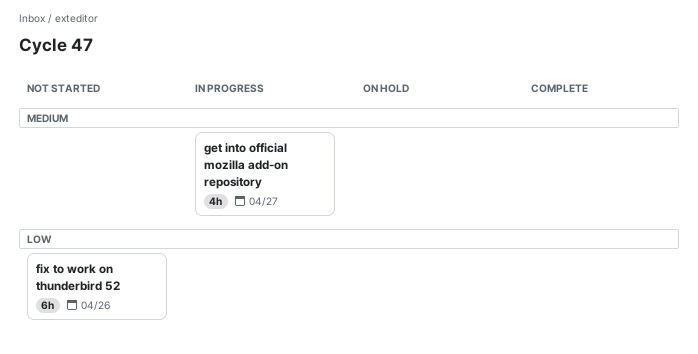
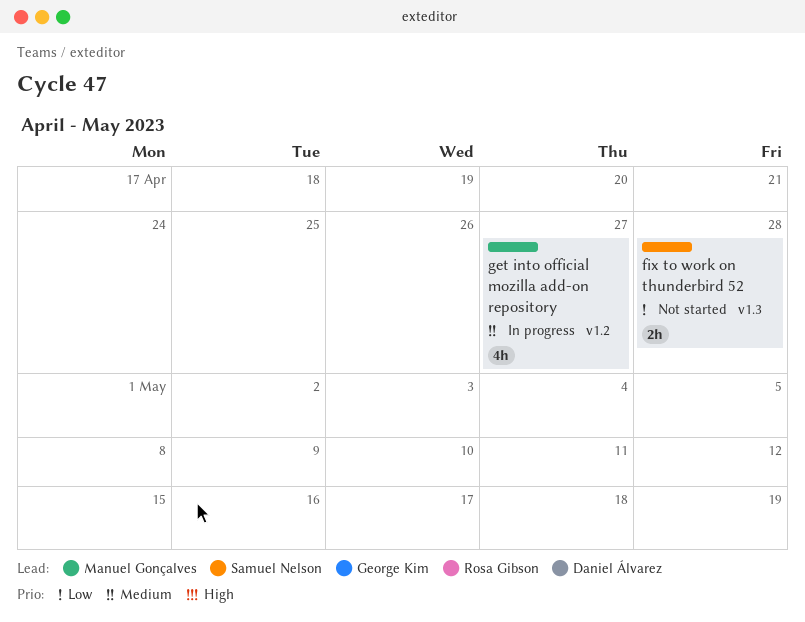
fix to work on thunderbird 52, estimate: 6h -> 2h
fix to work on thunderbird 52, due: Apr 26 -> Apr 28

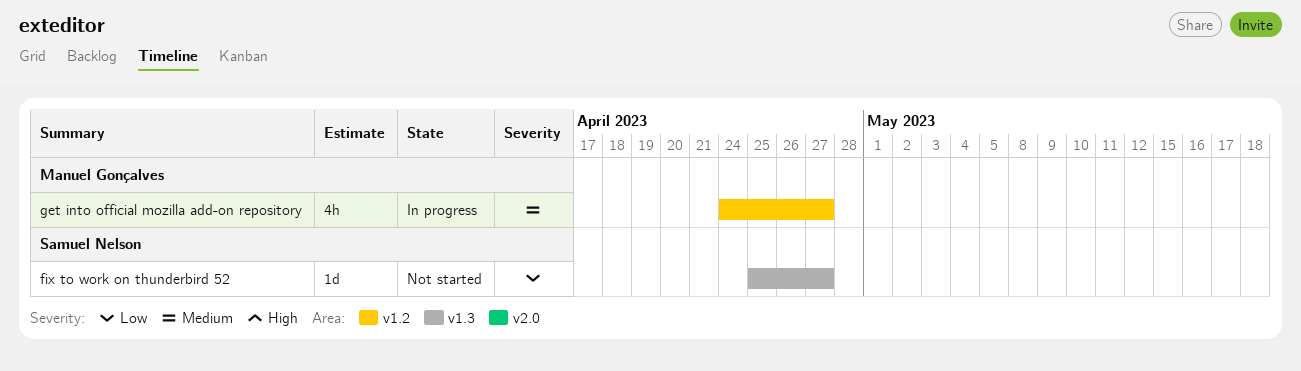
fix to work on thunderbird 52, estimate: 2h -> 1d
fix to work on thunderbird 52, due: Apr 28 -> Apr 27

